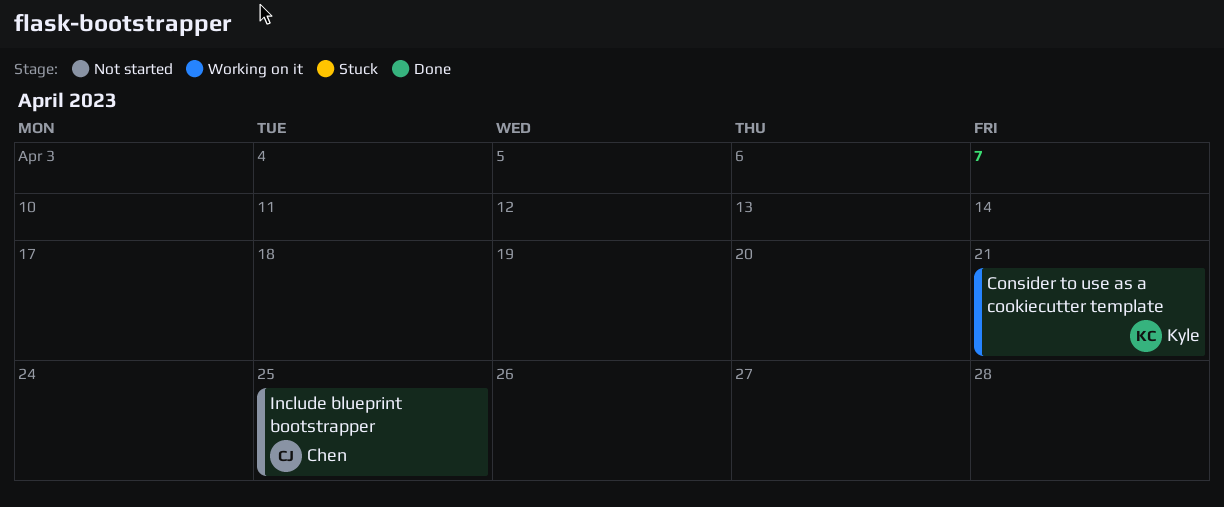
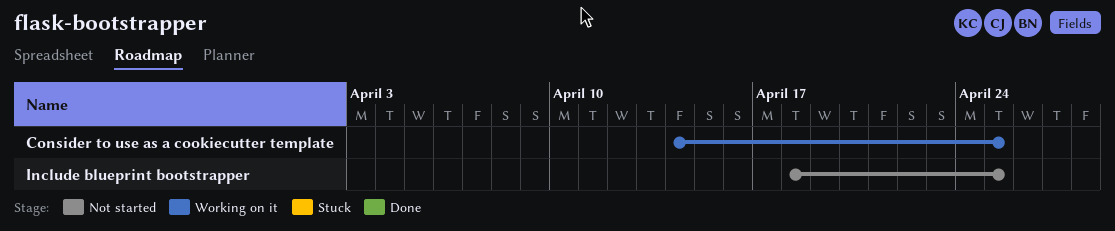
Consider to use as a cookiecutter template, due: Apr 21 -> Apr 25

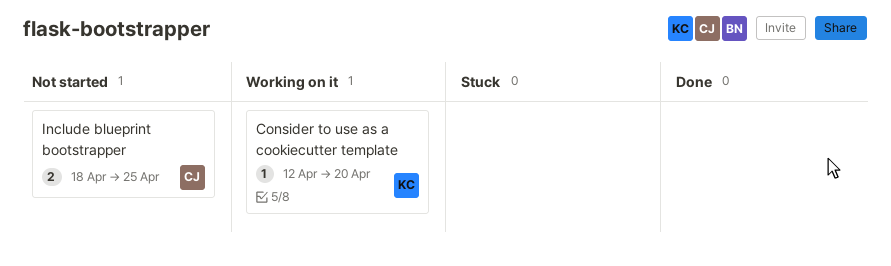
Consider to use as a cookiecutter template, start: Apr 14 -> Apr 12
Consider to use as a cookiecutter template, due: Apr 25 -> Apr 20

